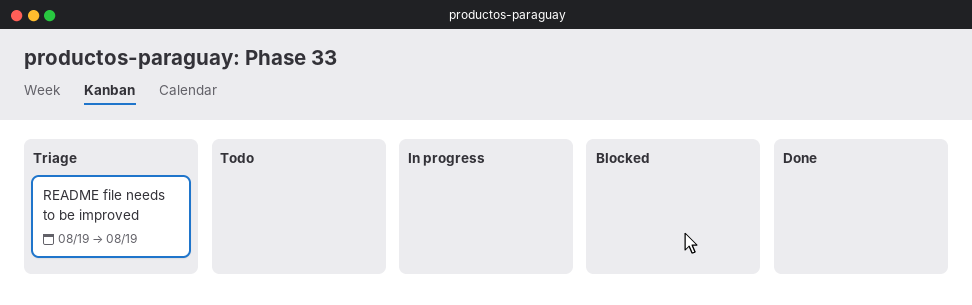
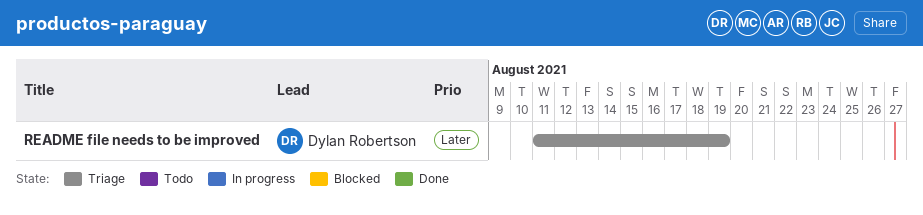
README file needs to be improved, start: Aug 19 -> Aug 11

